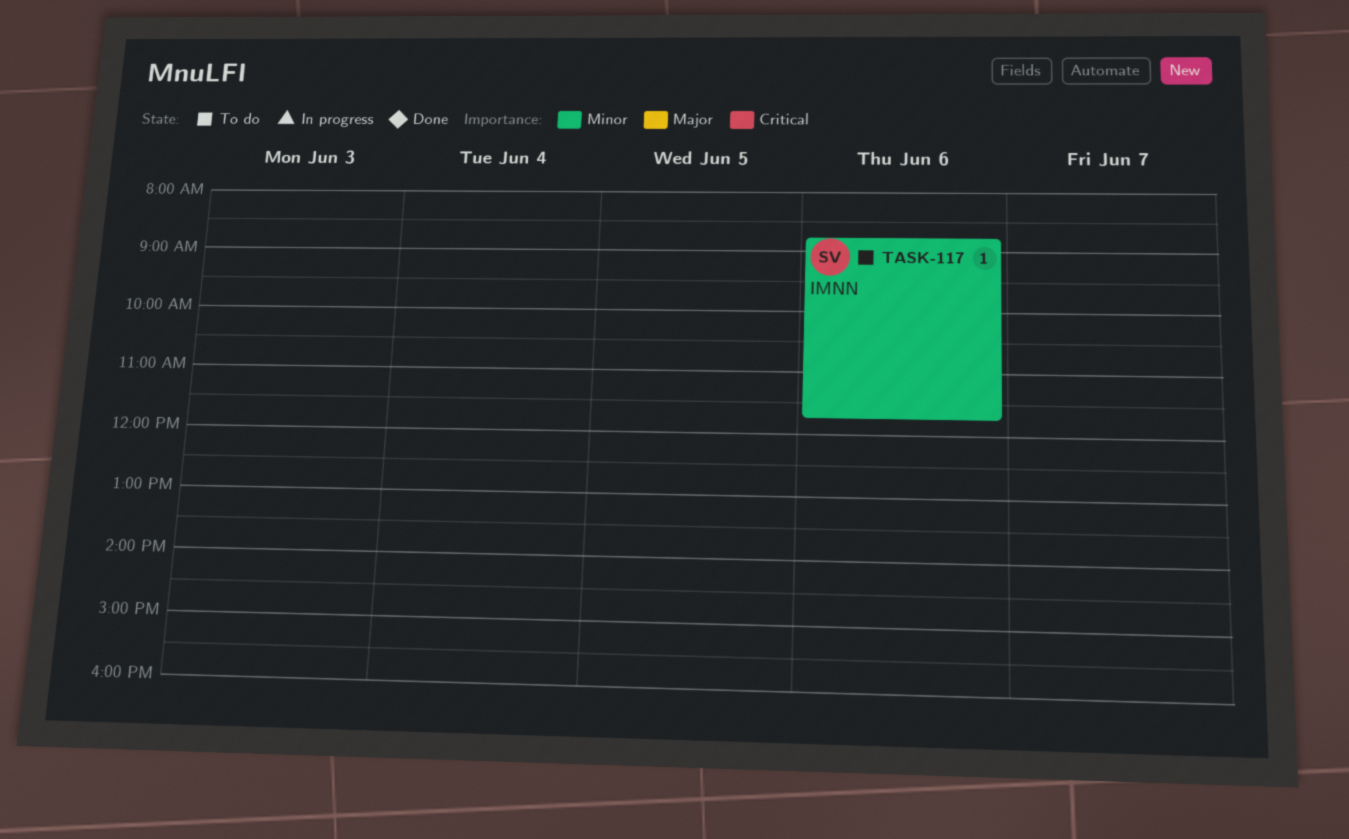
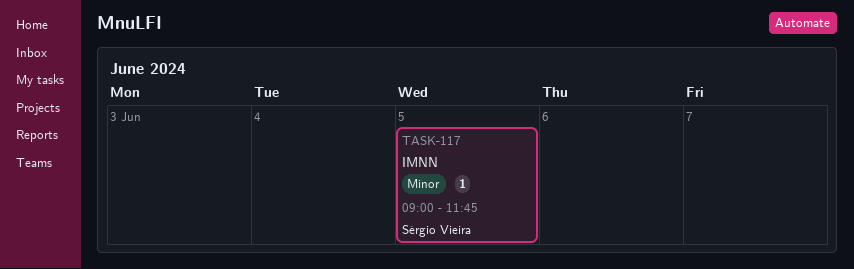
TASK-117, day: Jun 6 -> Jun 5
TASK-117, begins: 08:45 -> 09:00

